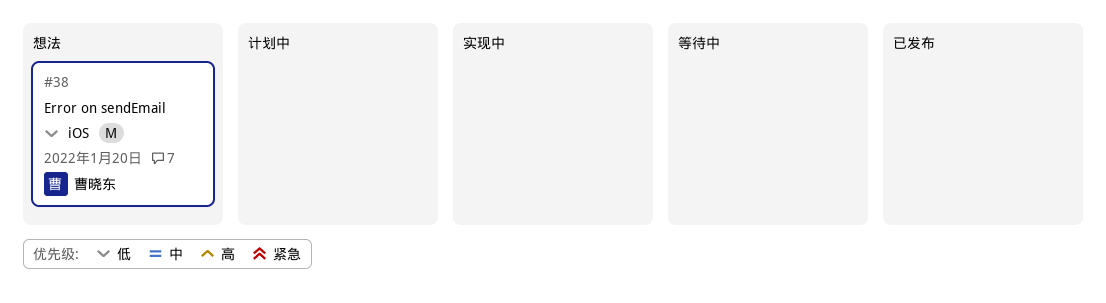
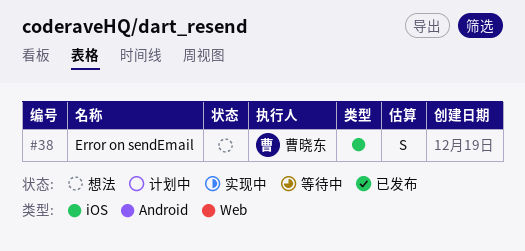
#38, estimate: M -> S

